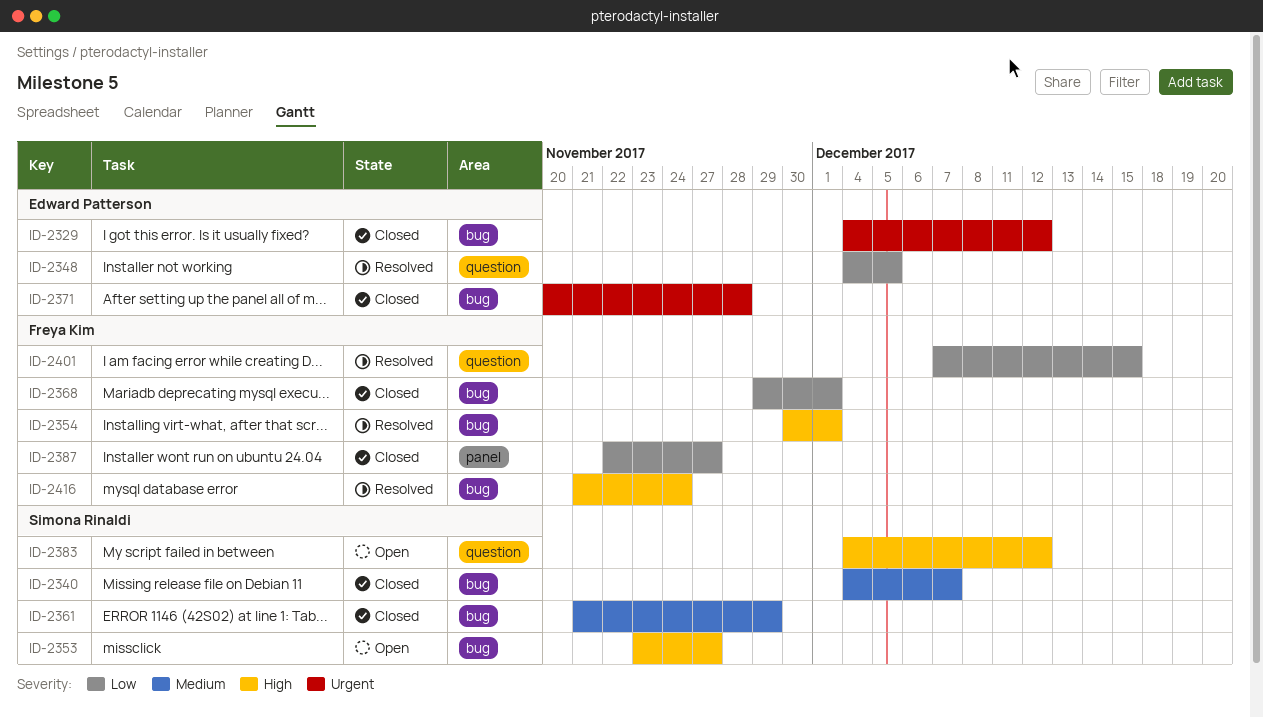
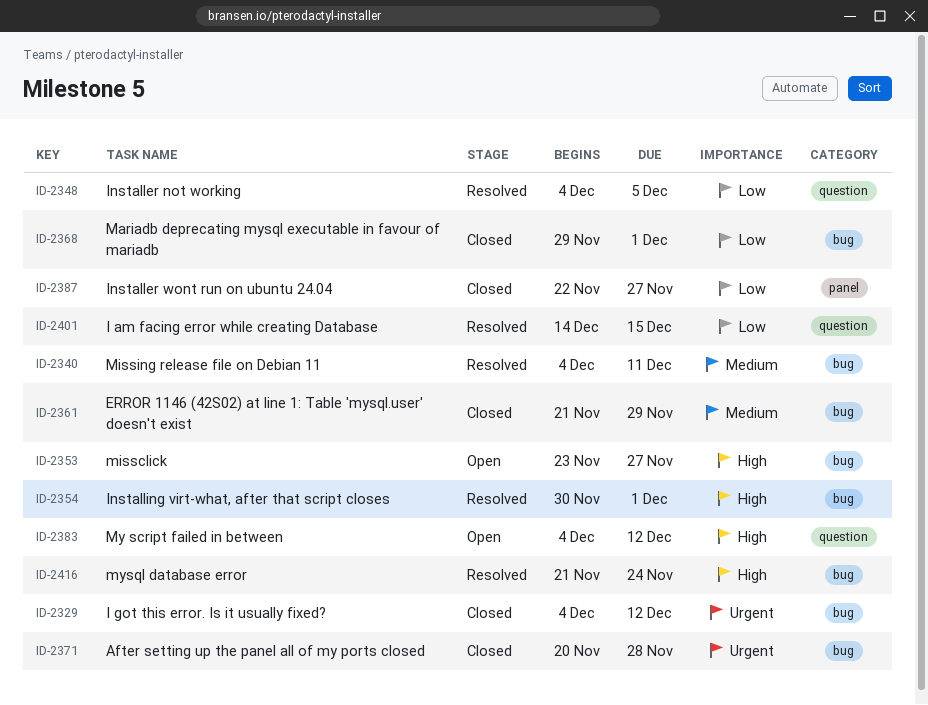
ID-2340, status: Closed -> Resolved
ID-2340, due: Dec 7 -> Dec 11
ID-2401, start: Dec 7 -> Dec 14

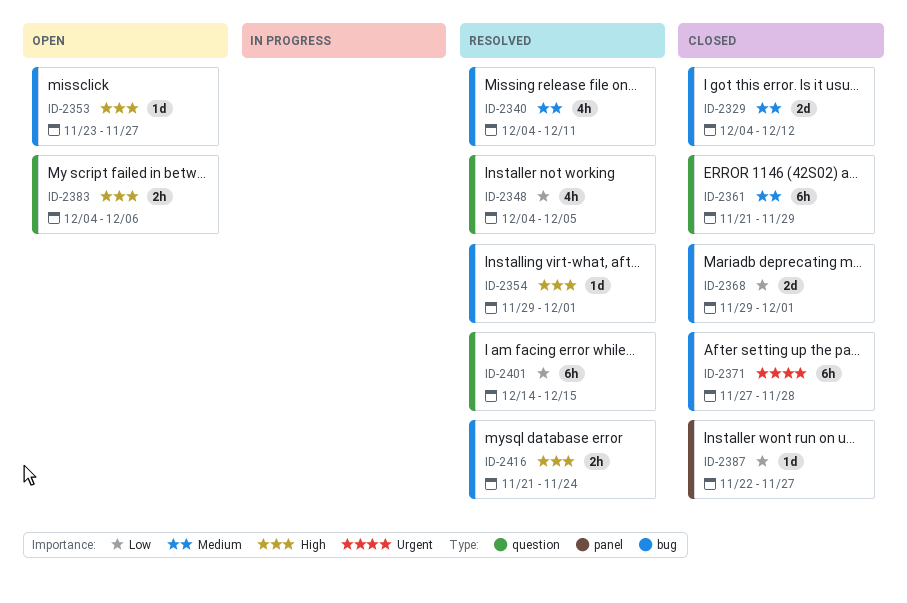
ID-2329, priority: Urgent -> Medium
ID-2354, start: Nov 30 -> Nov 29
ID-2361, label: bug -> question
ID-2371, start: Nov 20 -> Nov 27
ID-2383, due: Dec 12 -> Dec 6

